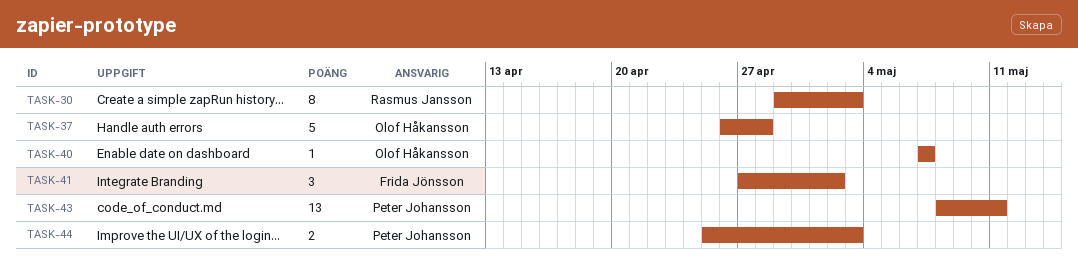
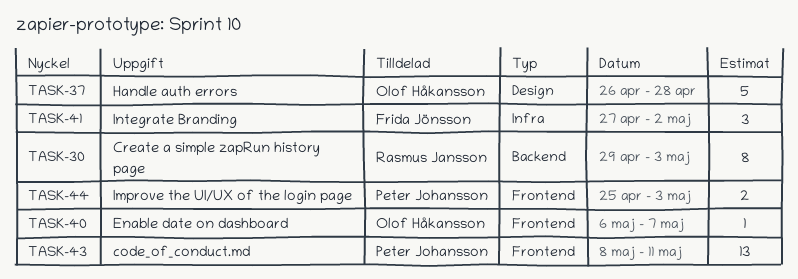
TASK-40, start: May 7 -> May 6

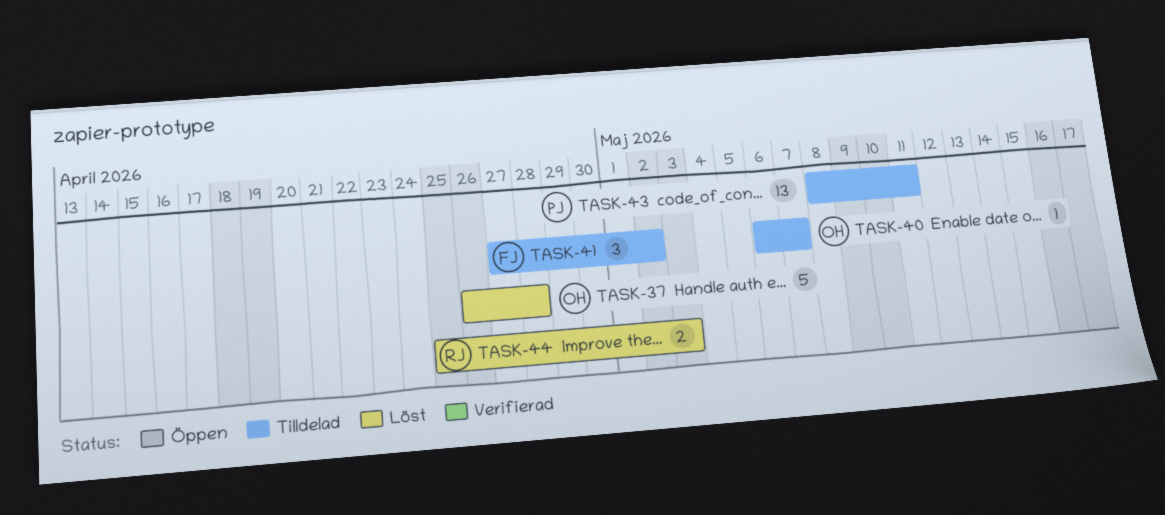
TASK-30: present -> none
TASK-44, owner: Peter Johansson -> Rasmus Jansson

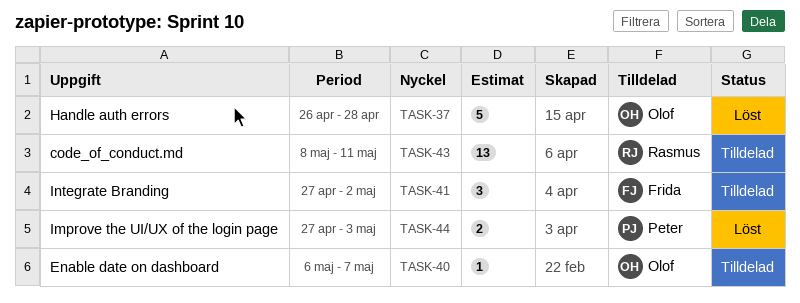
TASK-43, owner: Peter -> Rasmus
TASK-44, owner: Rasmus -> Peter
TASK-44, start: Apr 25 -> Apr 27

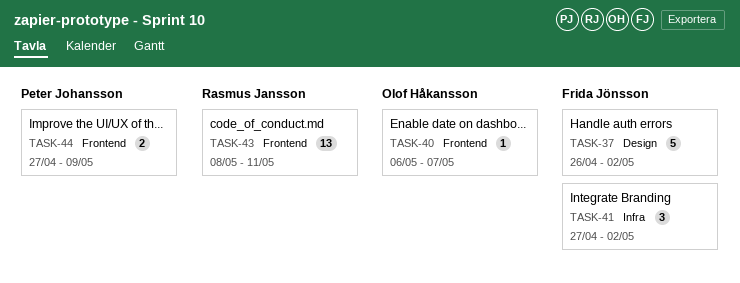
TASK-37, owner: Olof Håkansson -> Frida Jönsson
TASK-37, due: Apr 28 -> May 2
TASK-44, due: May 3 -> May 9

